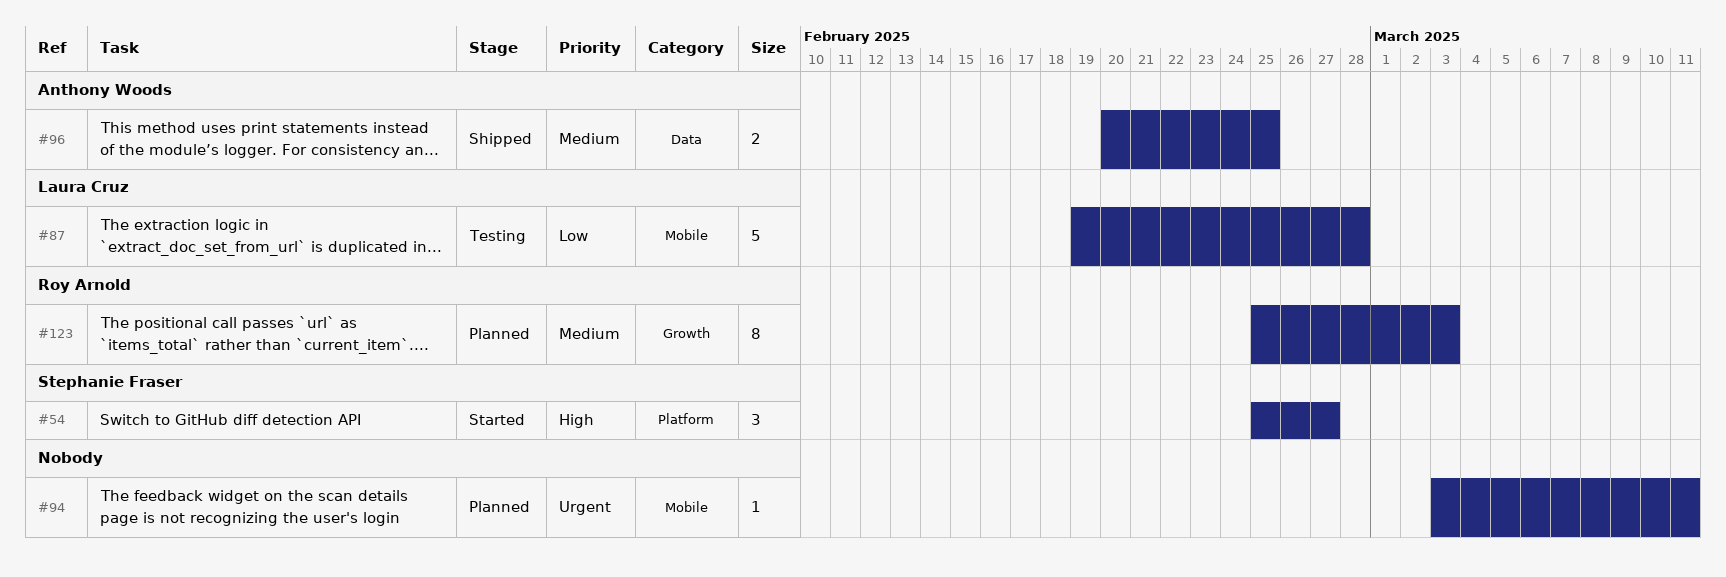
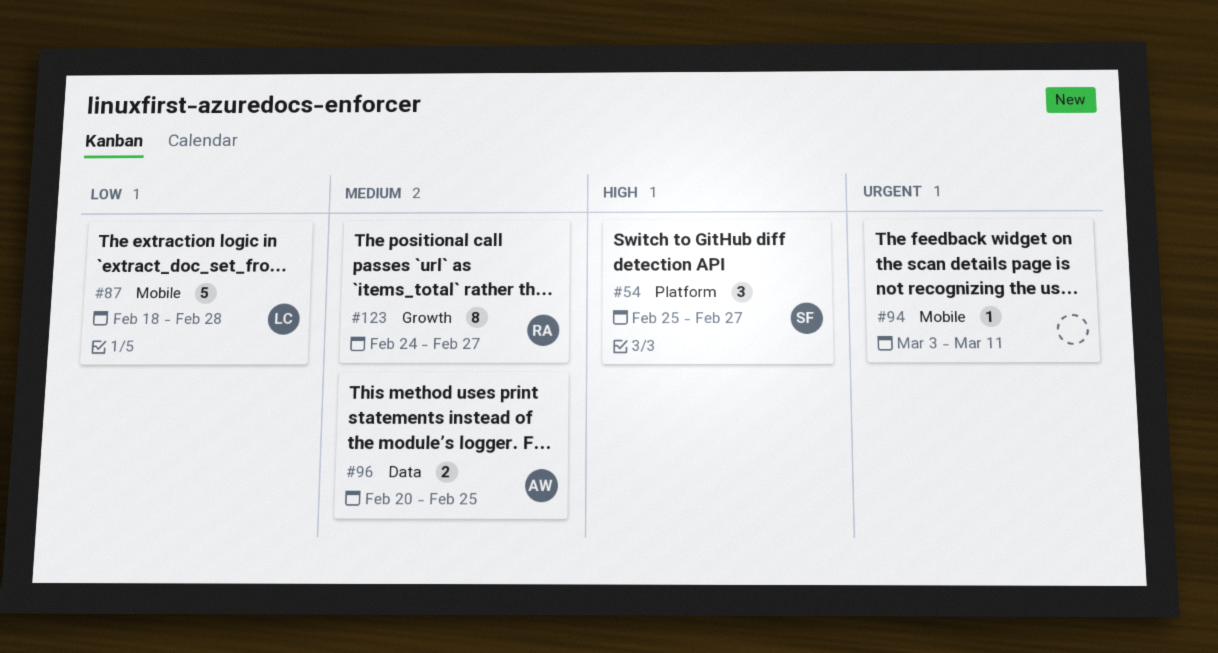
#87, start: Feb 19 -> Feb 18
#123, start: Feb 25 -> Feb 24
#123, due: Mar 3 -> Feb 27

